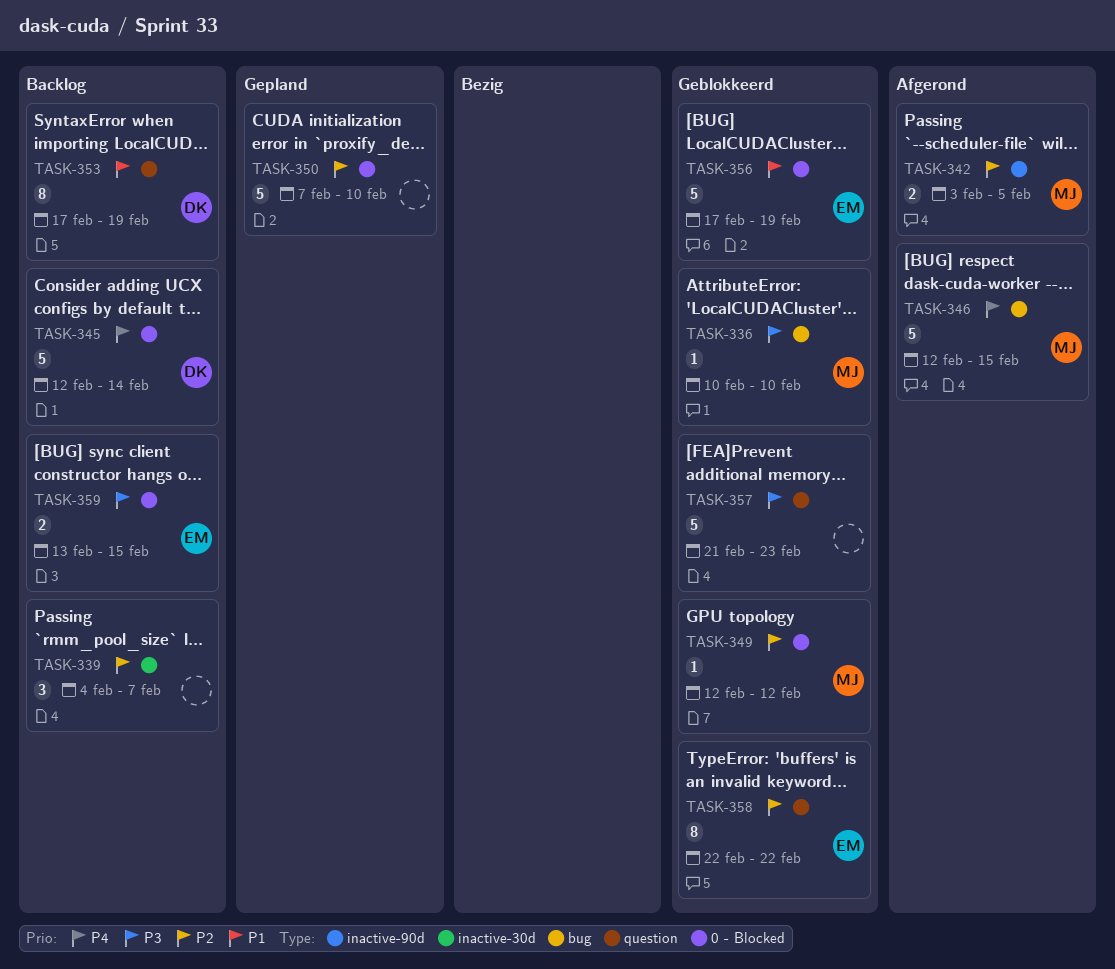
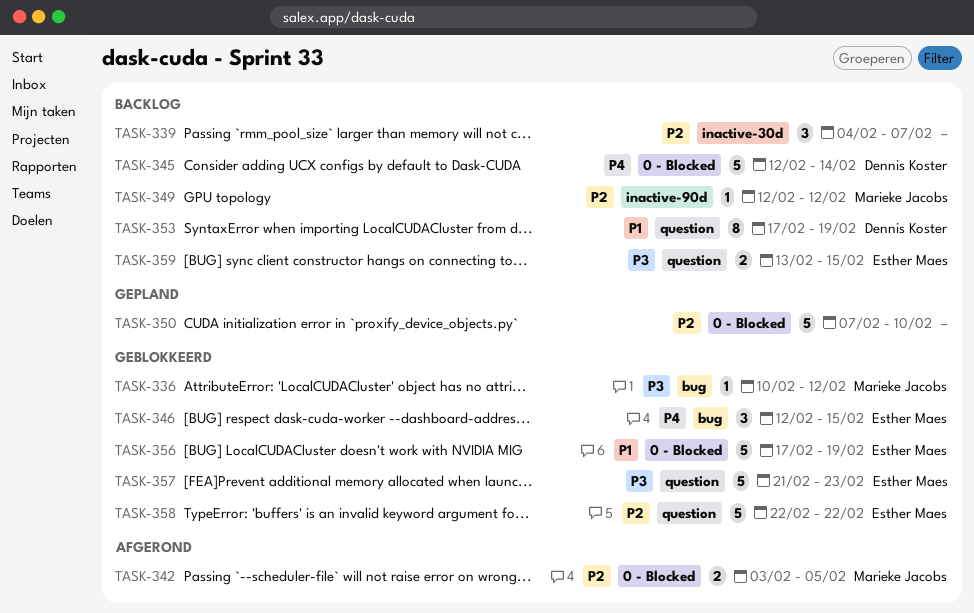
TASK-336, due: Feb 10 -> Feb 12
TASK-342, label: inactive-90d -> 0 - Blocked
TASK-346, status: Afgerond -> Geblokkeerd
TASK-346, owner: Marieke Jacobs -> Esther Maes
TASK-346, estimate: 5 -> 3
TASK-349, status: Geblokkeerd -> Backlog
TASK-349, label: 0 - Blocked -> inactive-90d
TASK-357, owner: none -> Esther Maes
TASK-358, estimate: 8 -> 5
TASK-359, label: 0 - Blocked -> question

